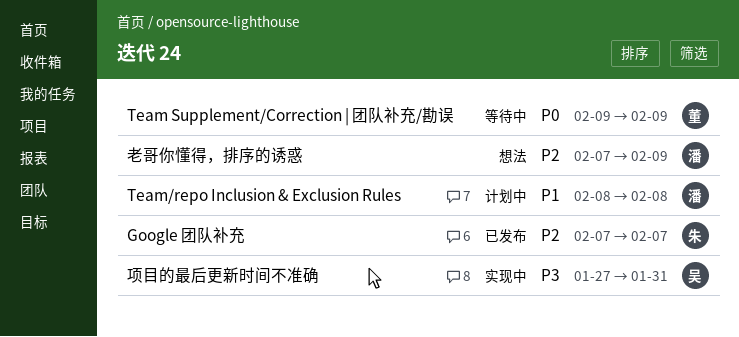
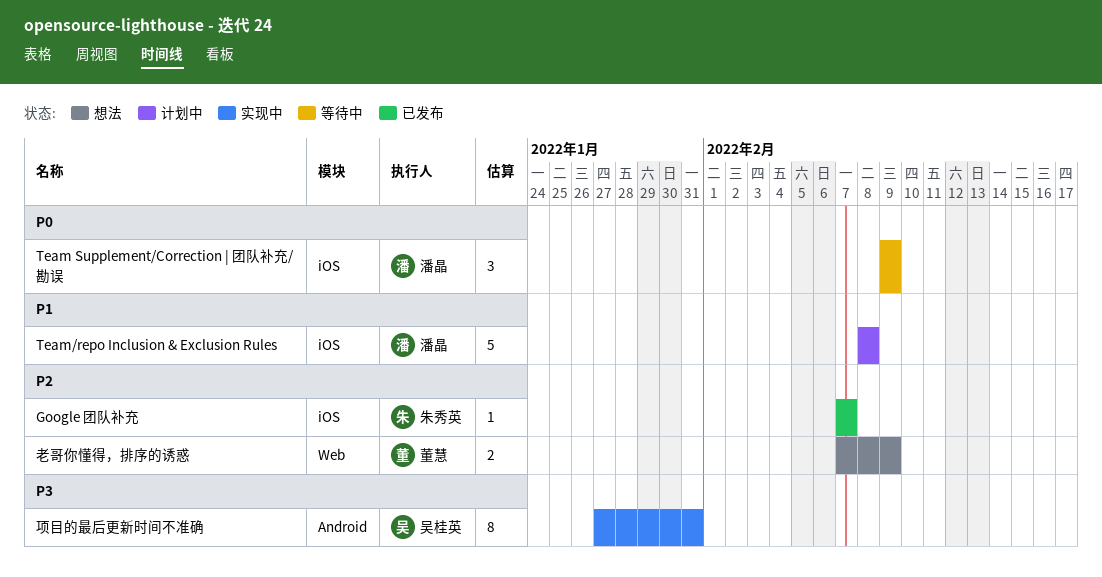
Team Supplement/Correction | 团队补充/勘误, owner: 董慧 -> 潘晶
老哥你懂得，排序的诱惑, owner: 潘晶 -> 董慧

